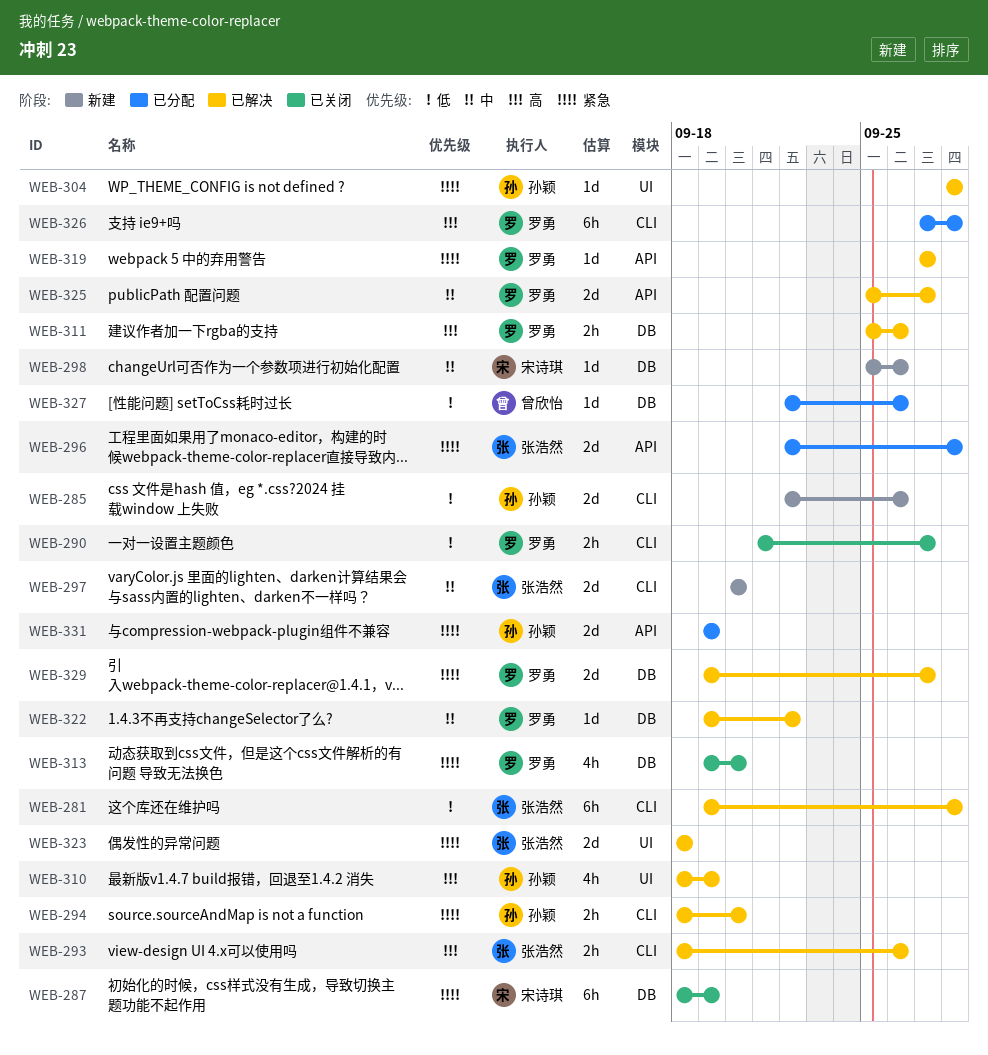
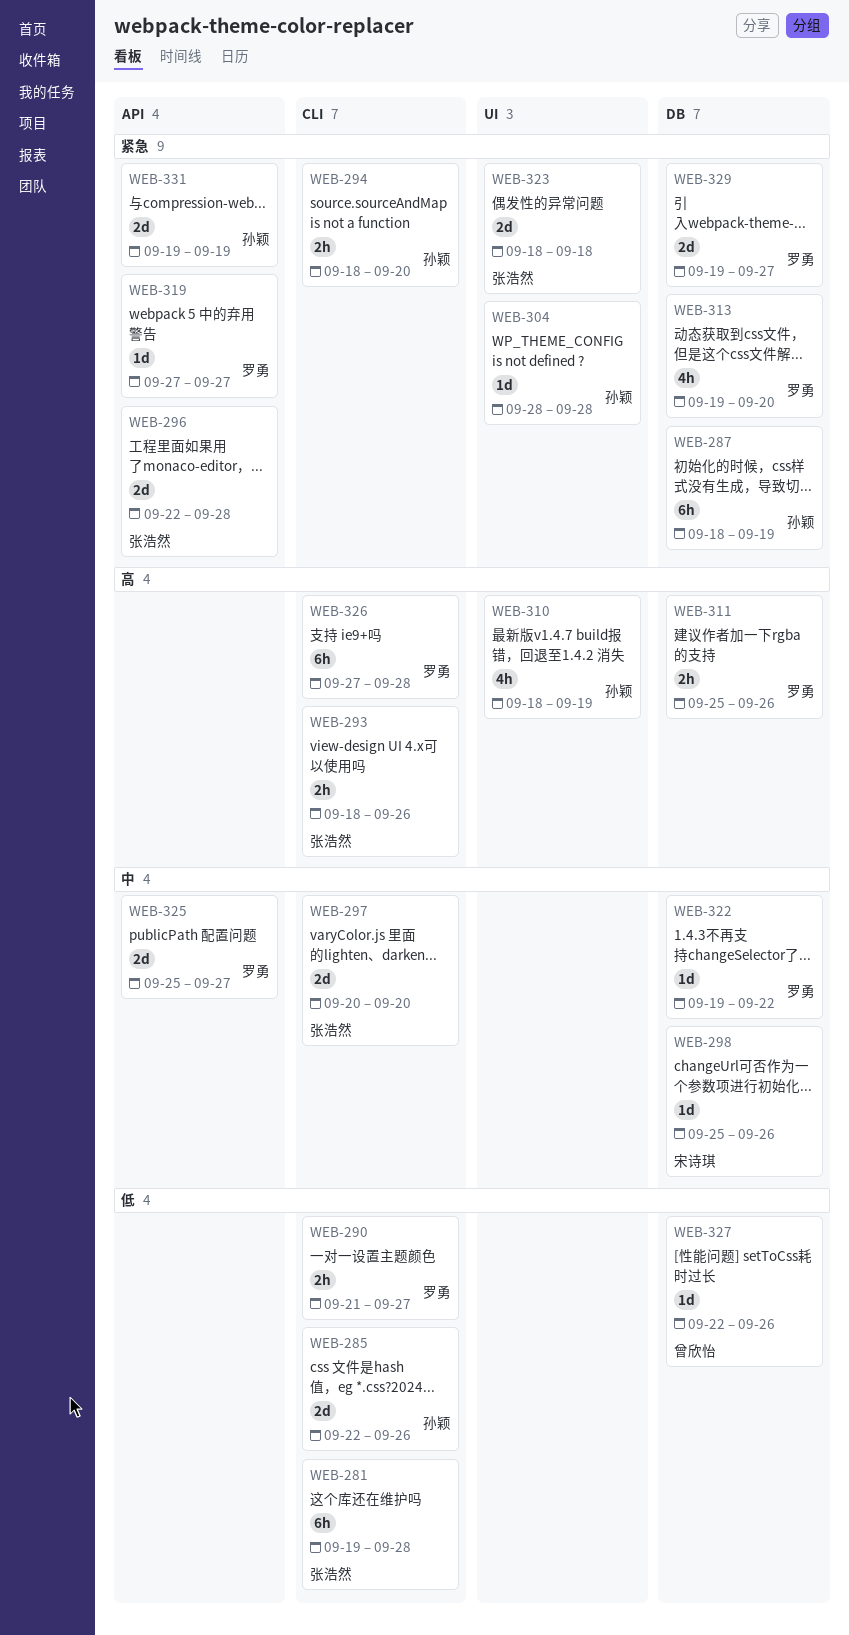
WEB-287, owner: 宋诗琪 -> 孙颖

